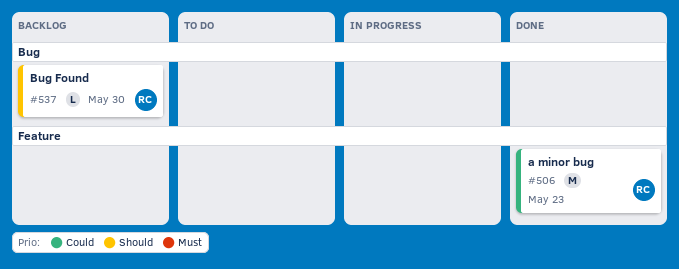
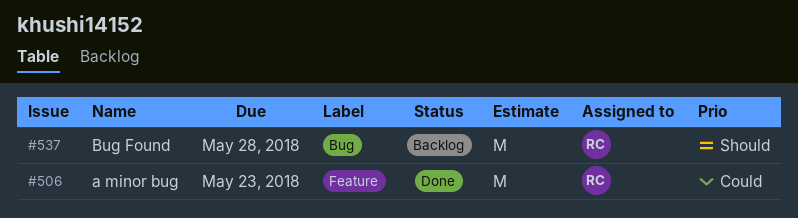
#537, estimate: L -> M
#537, due: May 30 -> May 28

